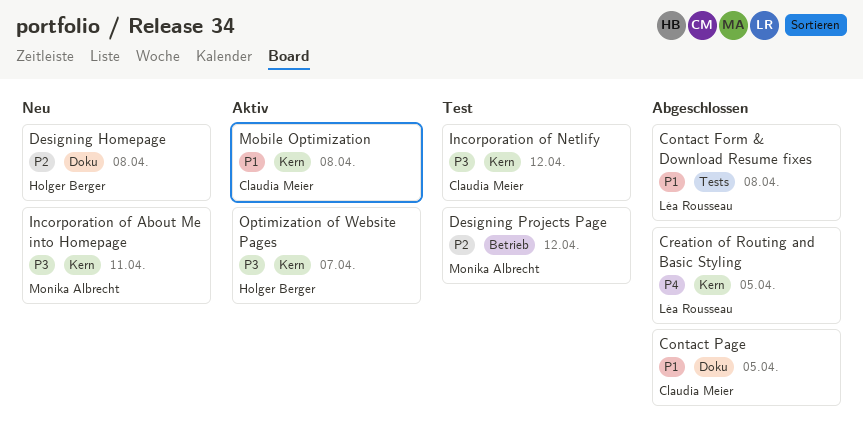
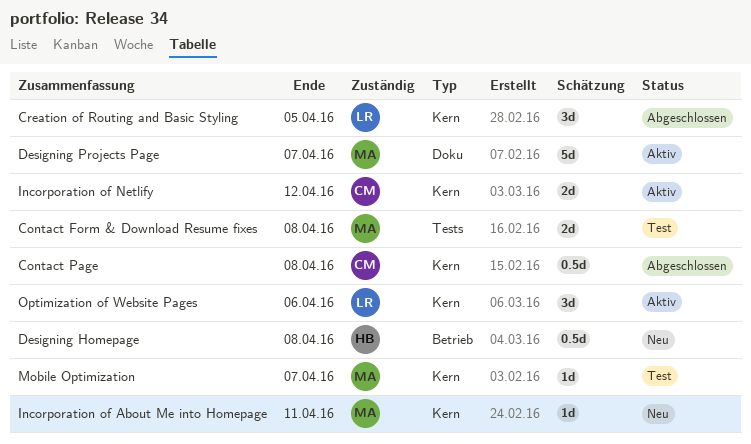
Contact Form & Download Resume fixes, status: Abgeschlossen -> Test
Contact Form & Download Resume fixes, owner: Léa Rousseau -> Monika Albrecht
Contact Page, label: Doku -> Kern
Contact Page, due: Apr 5 -> Apr 8
Designing Homepage, label: Doku -> Betrieb
Designing Projects Page, status: Test -> Aktiv
Designing Projects Page, label: Betrieb -> Doku
Designing Projects Page, due: Apr 12 -> Apr 7
Incorporation of Netlify, status: Test -> Aktiv
Mobile Optimization, status: Aktiv -> Test
Mobile Optimization, owner: Claudia Meier -> Monika Albrecht
Mobile Optimization, due: Apr 8 -> Apr 7
Optimization of Website Pages, owner: Holger Berger -> Léa Rousseau
Optimization of Website Pages, due: Apr 7 -> Apr 6

